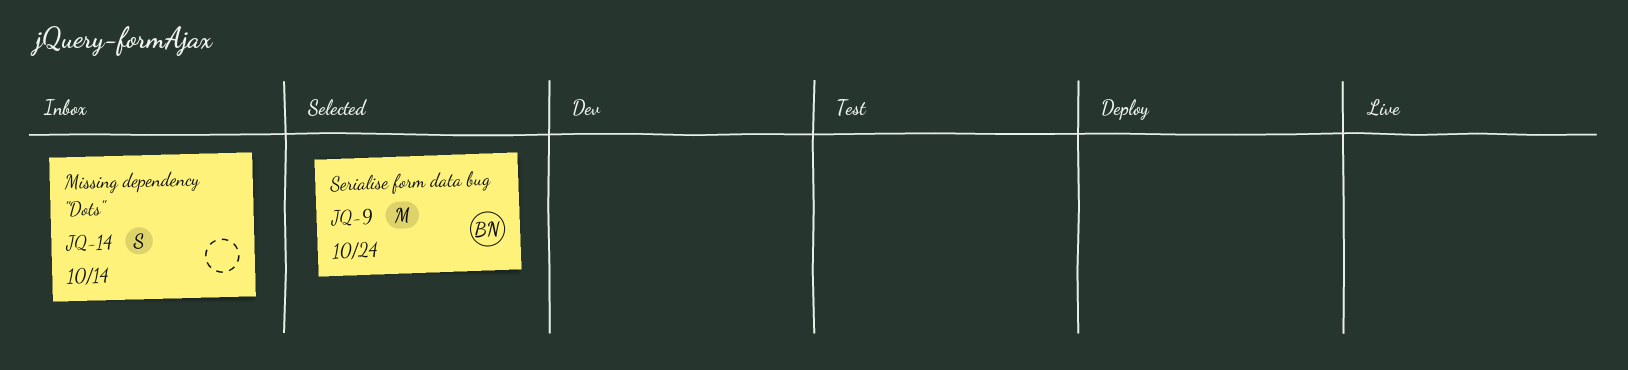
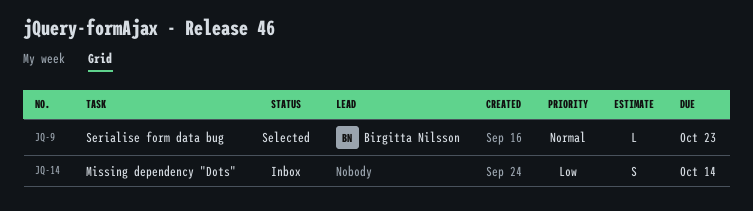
JQ-9, estimate: M -> L
JQ-9, due: Oct 24 -> Oct 23

